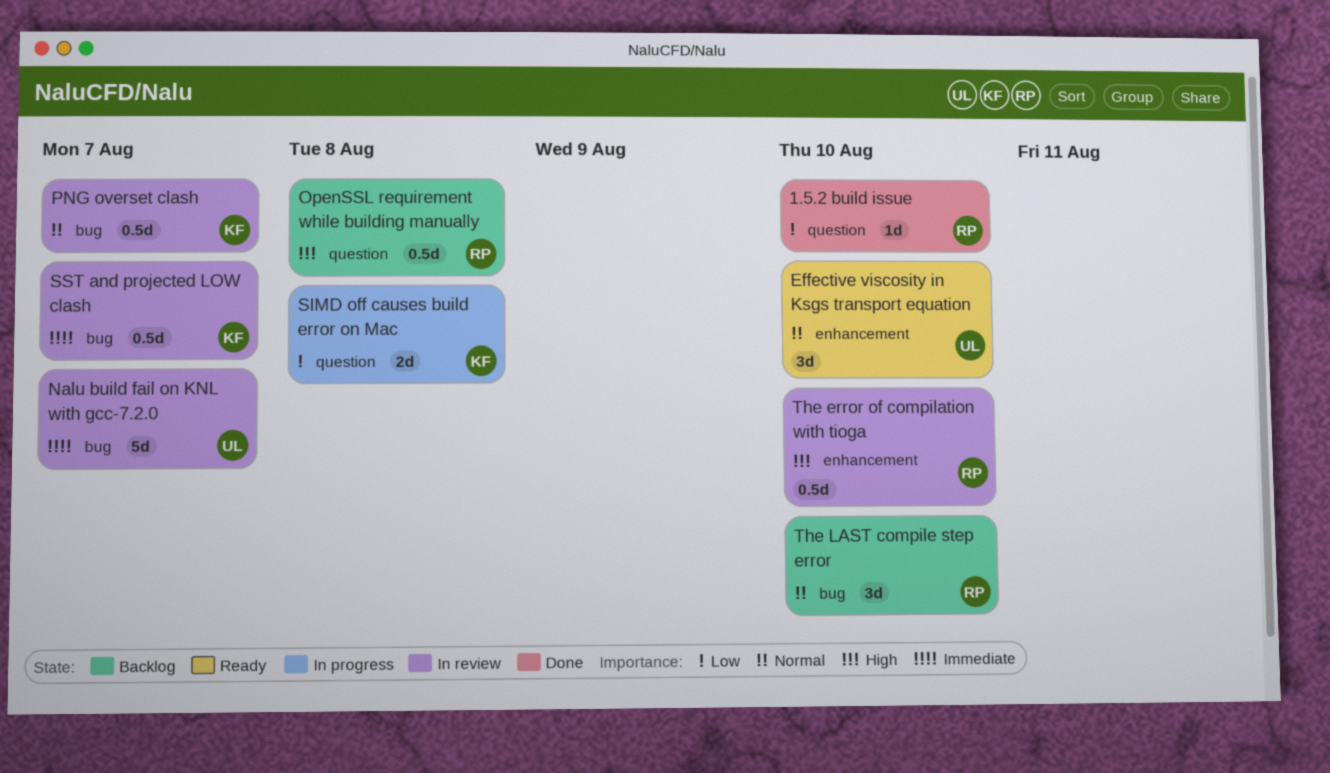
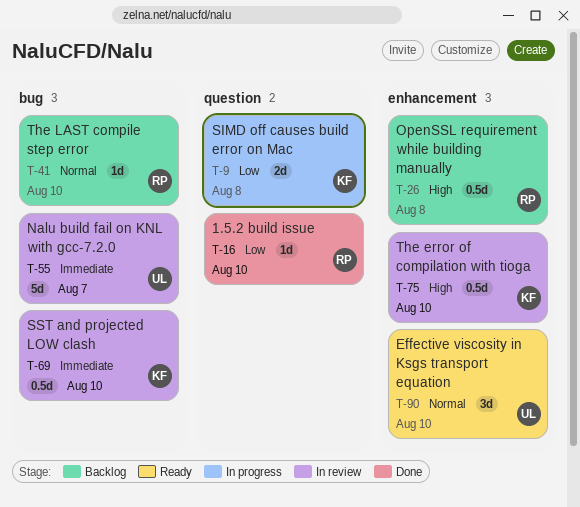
OpenSSL requirement while building manually, label: question -> enhancement
PNG overset clash: present -> none
SST and projected LOW clash, due: Aug 7 -> Aug 10
The error of compilation with tioga, owner: RP -> KF
The LAST compile step error, estimate: 3d -> 1d

